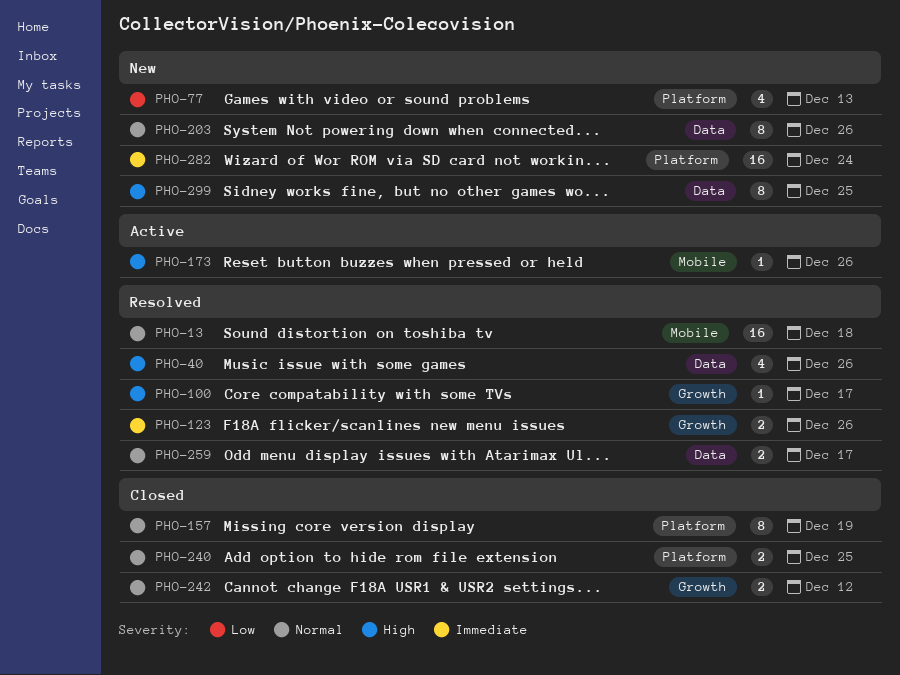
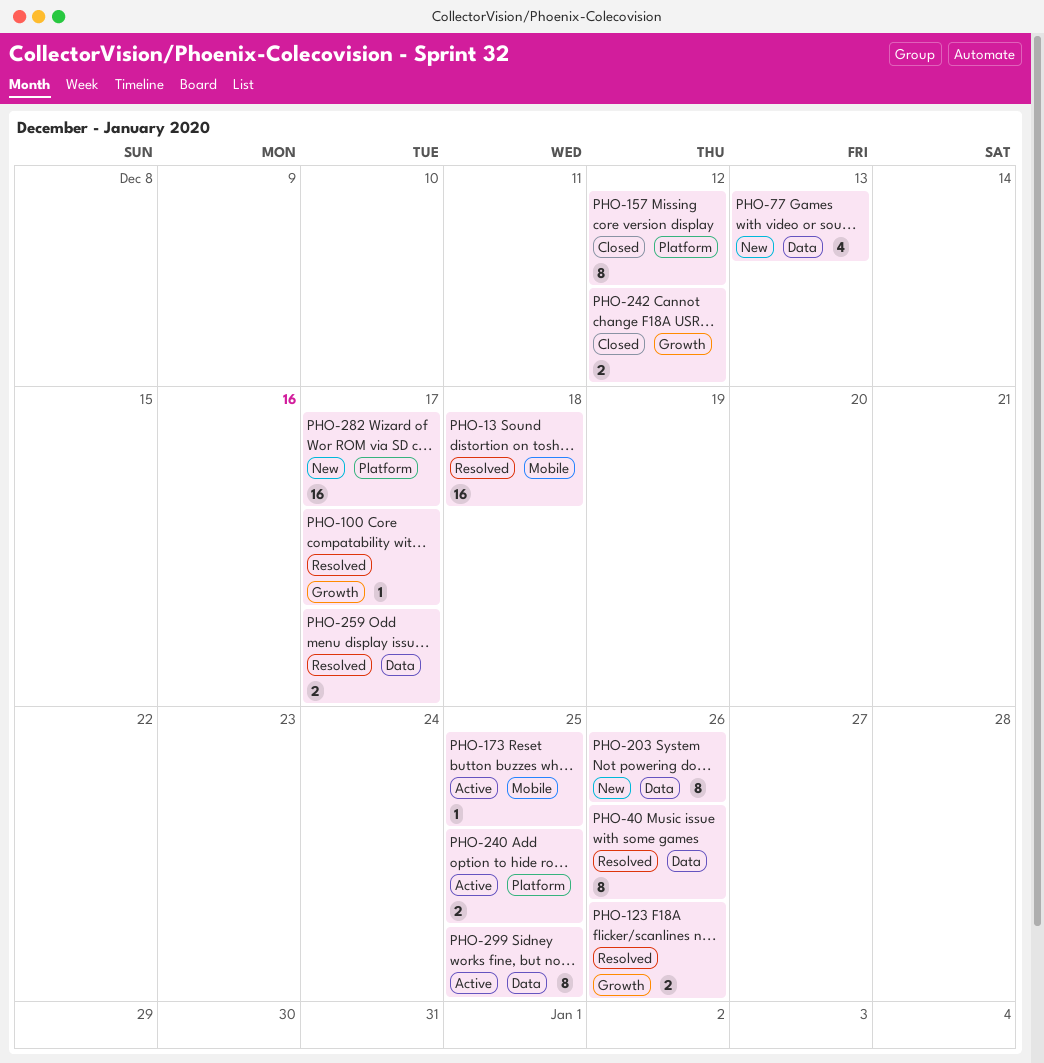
PHO-40, estimate: 4 -> 8
PHO-77, label: Platform -> Data
PHO-157, due: Dec 19 -> Dec 12
PHO-173, due: Dec 26 -> Dec 25
PHO-240, status: Closed -> Active
PHO-282, due: Dec 24 -> Dec 17
PHO-299, status: New -> Active

